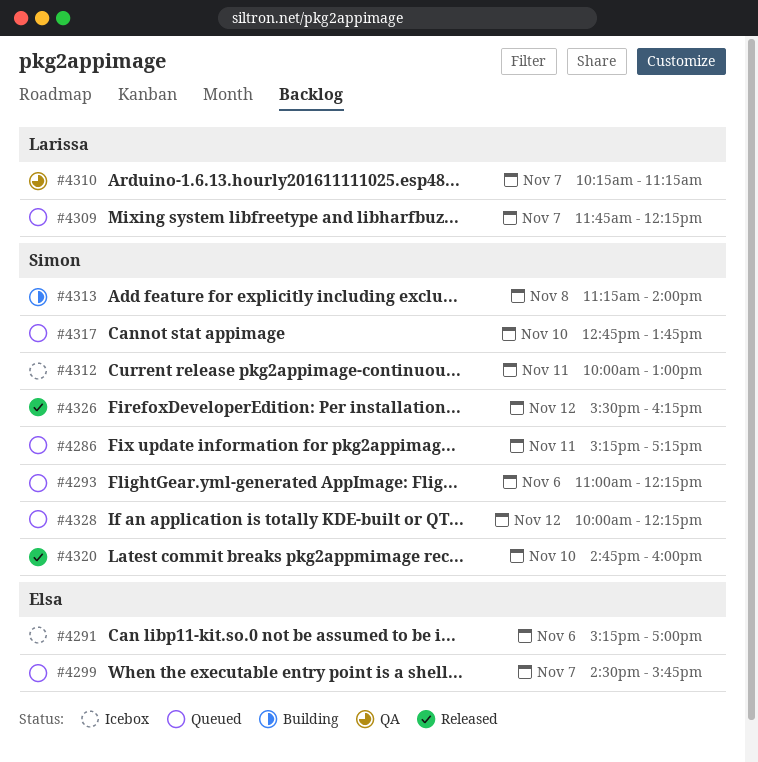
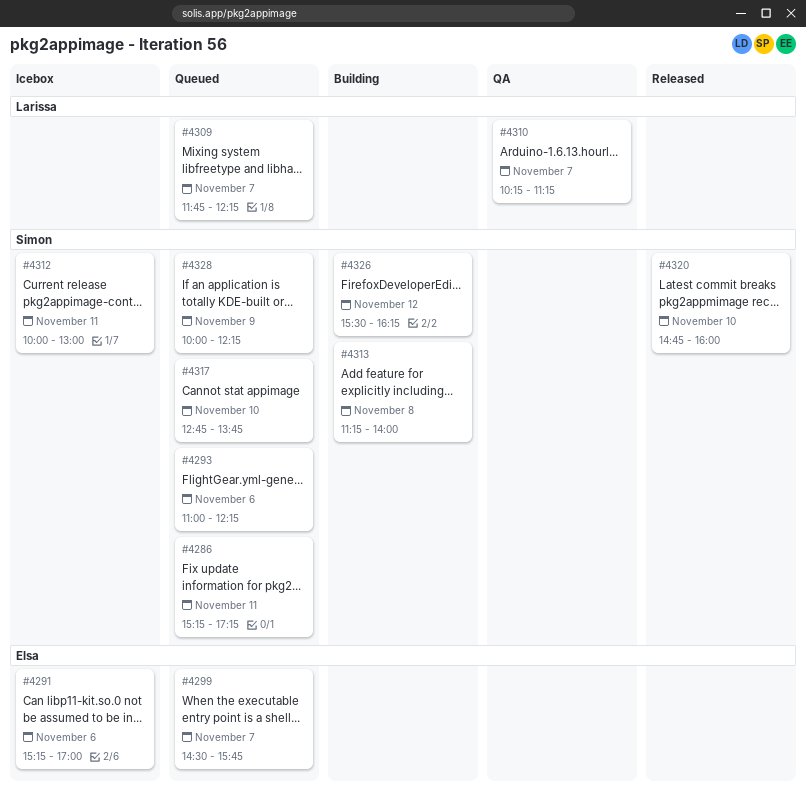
#4326, status: Released -> Building
#4328, day: Nov 12 -> Nov 9

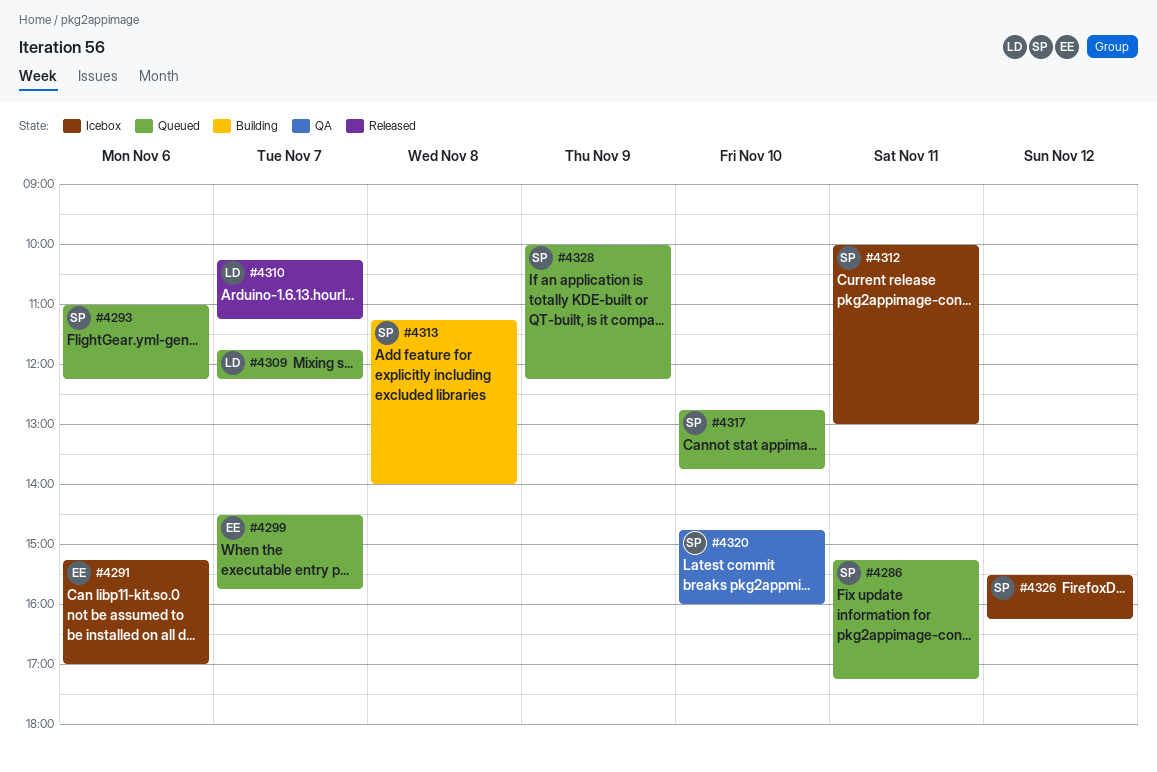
#4310, status: QA -> Released
#4320, status: Released -> QA
#4326, status: Building -> Icebox

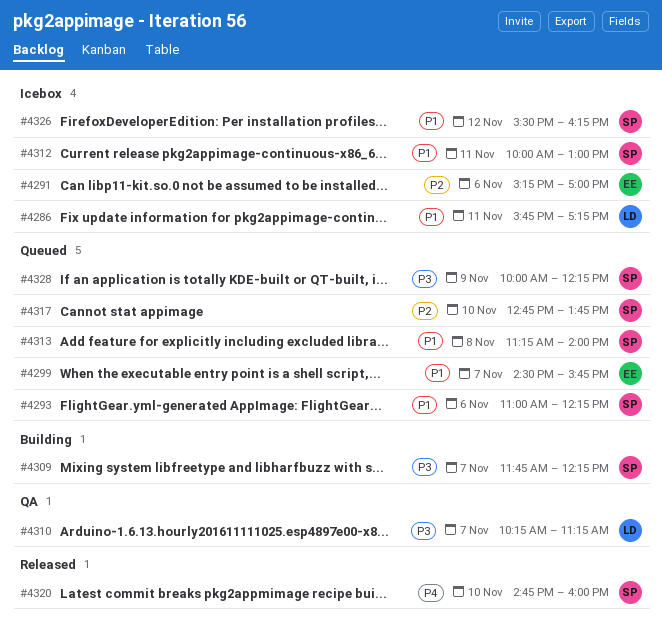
#4286, status: Queued -> Icebox
#4286, owner: SP -> LD
#4286, begins: 15:15 -> 15:45
#4309, status: Queued -> Building
#4309, owner: LD -> SP
#4310, status: Released -> QA
#4313, status: Building -> Queued
#4320, status: QA -> Released

